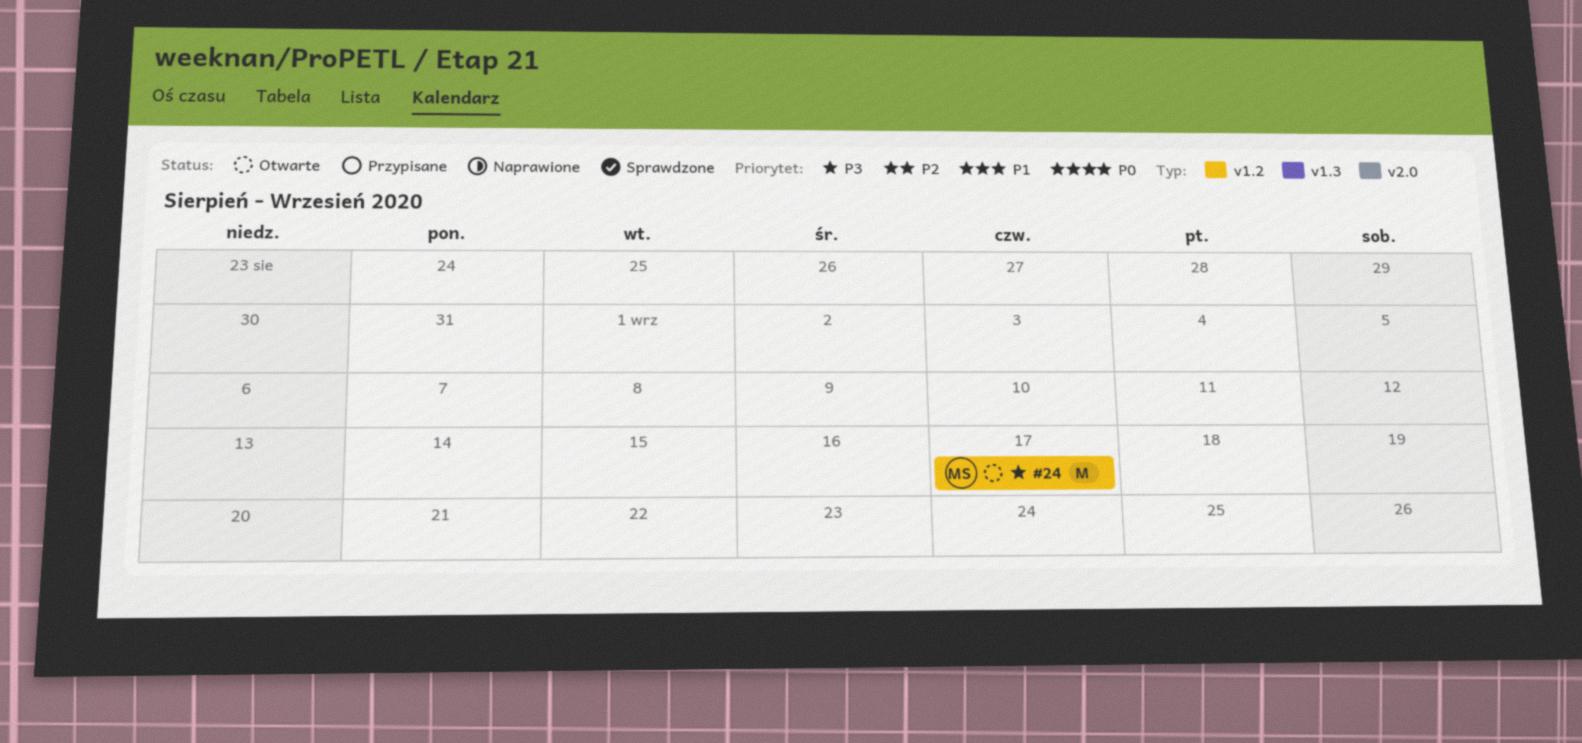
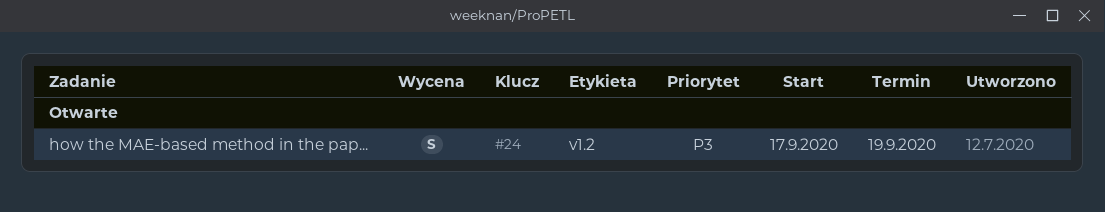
#24, estimate: M -> S
#24, due: Sep 17 -> Sep 19

